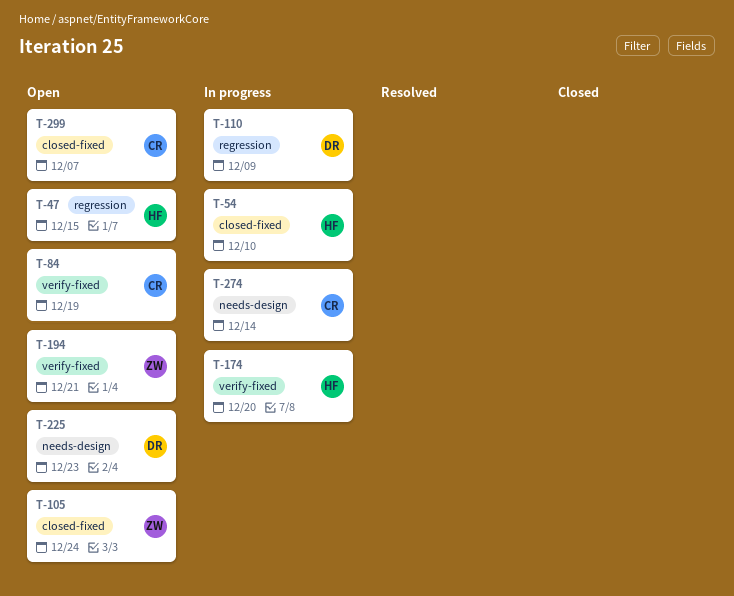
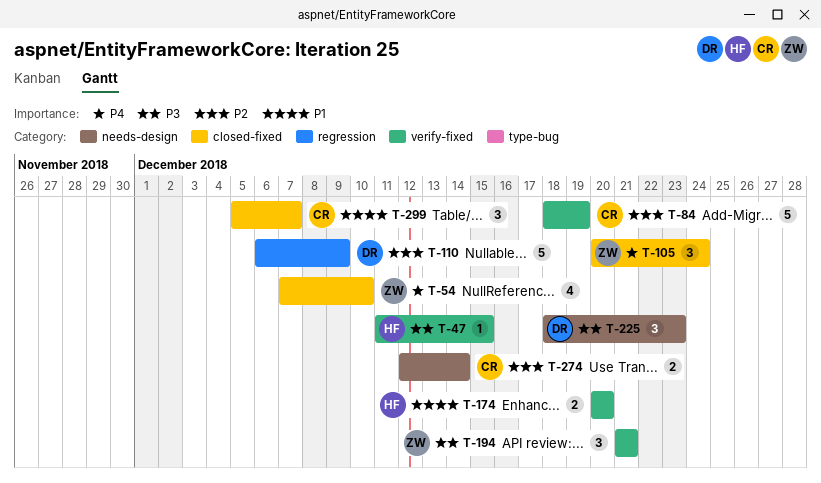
T-47, label: regression -> verify-fixed
T-54, owner: HF -> ZW

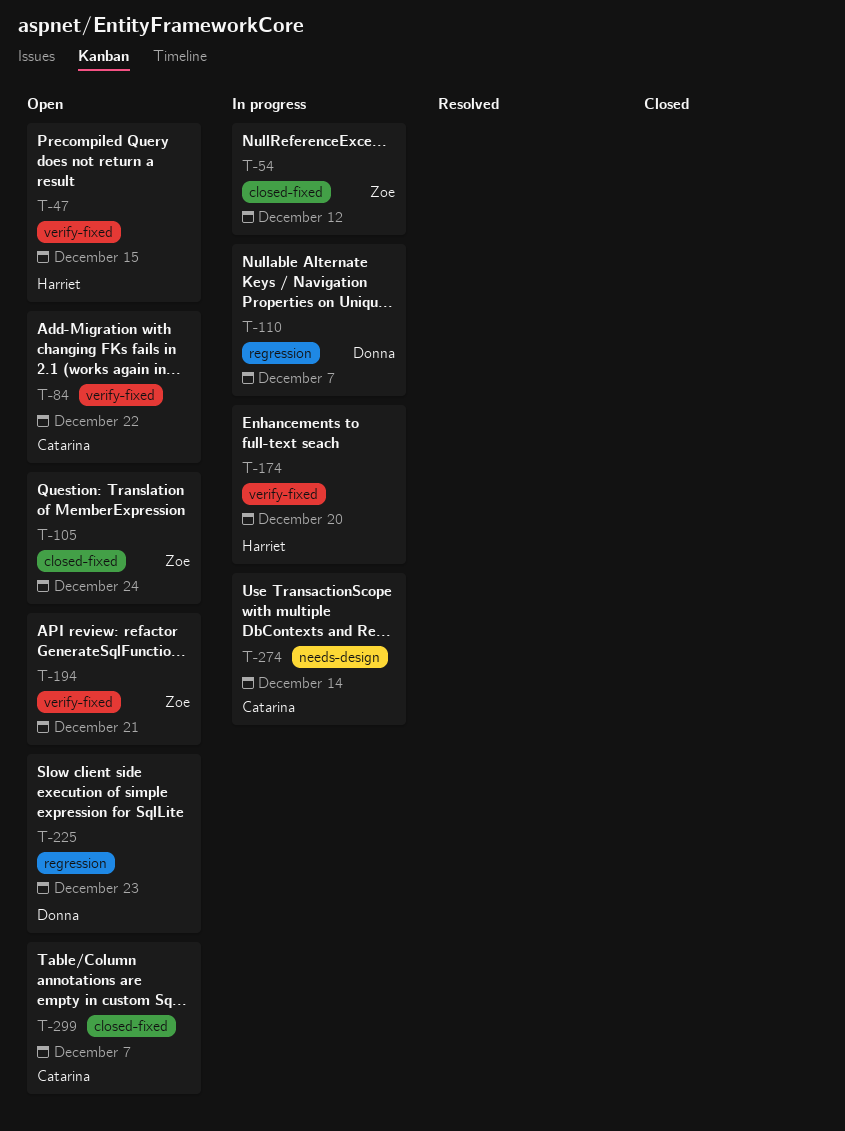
T-54, due: Dec 10 -> Dec 12
T-84, due: Dec 19 -> Dec 22
T-110, due: Dec 9 -> Dec 7
T-225, label: needs-design -> regression

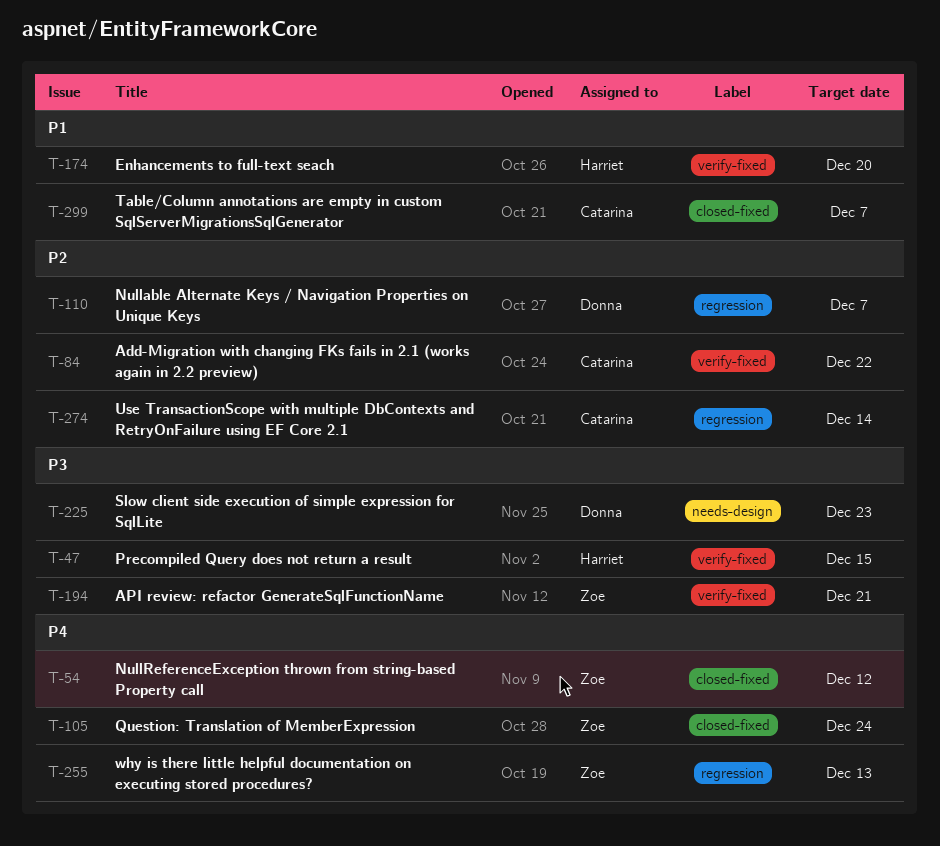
T-225, label: regression -> needs-design
T-255: none -> present
T-274, label: needs-design -> regression

